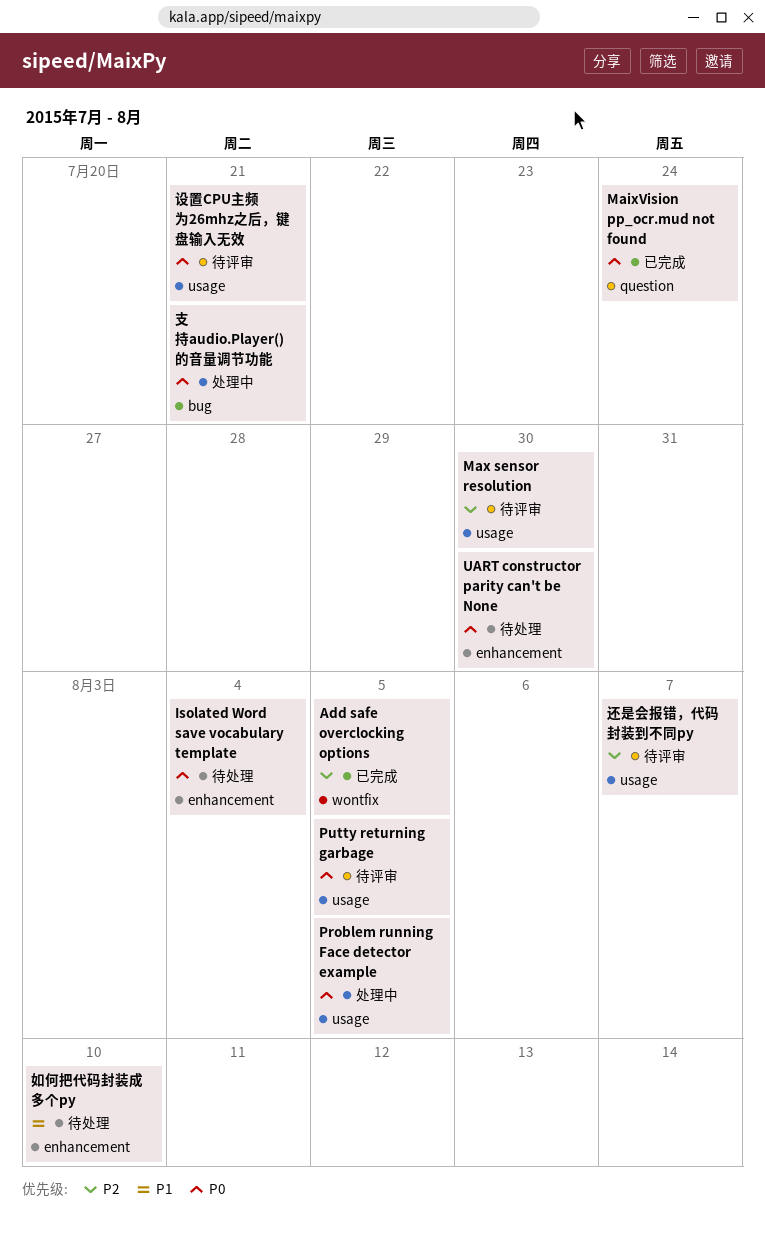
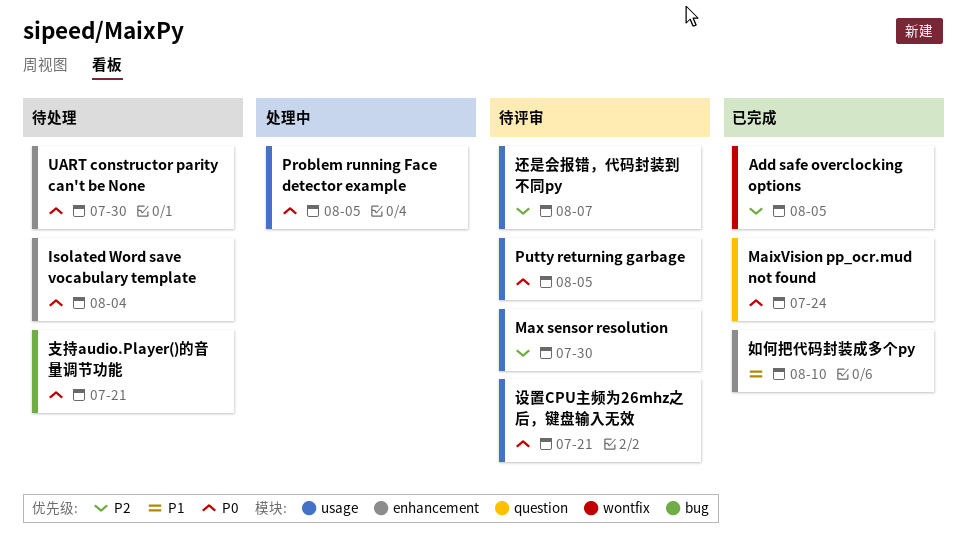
如何把代码封装成多个py, status: 待处理 -> 已完成
支持audio.Player()的音量调节功能, status: 处理中 -> 待处理

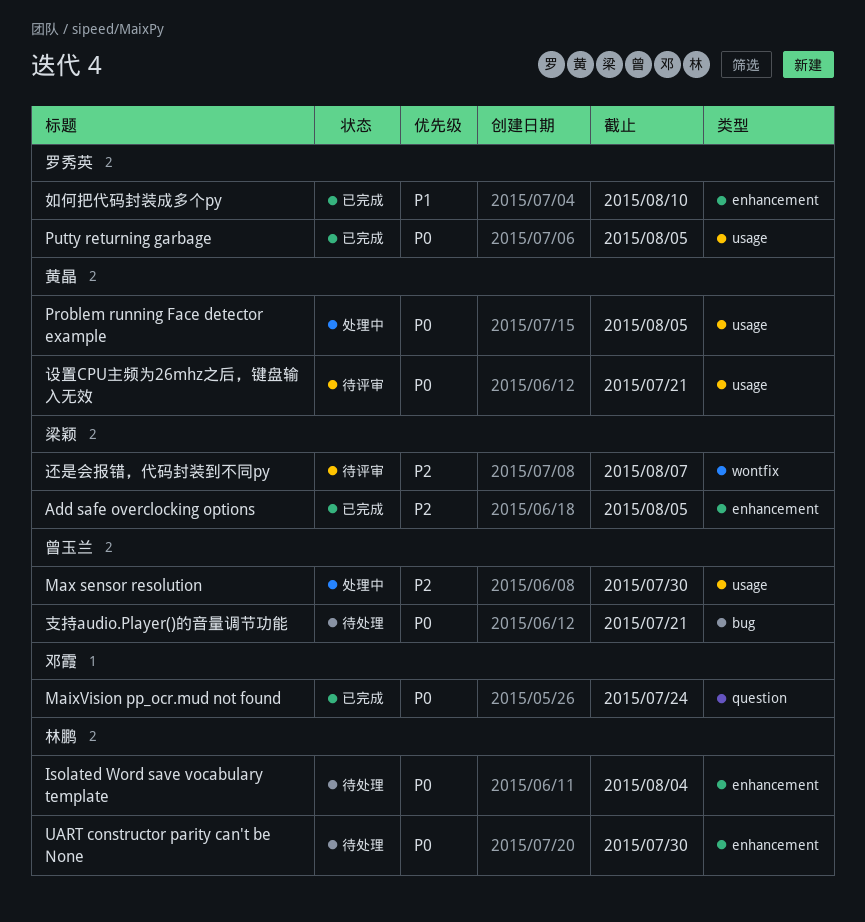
Add safe overclocking options, label: wontfix -> enhancement
Max sensor resolution, status: 待评审 -> 处理中
Putty returning garbage, status: 待评审 -> 已完成
还是会报错，代码封装到不同py, label: usage -> wontfix

